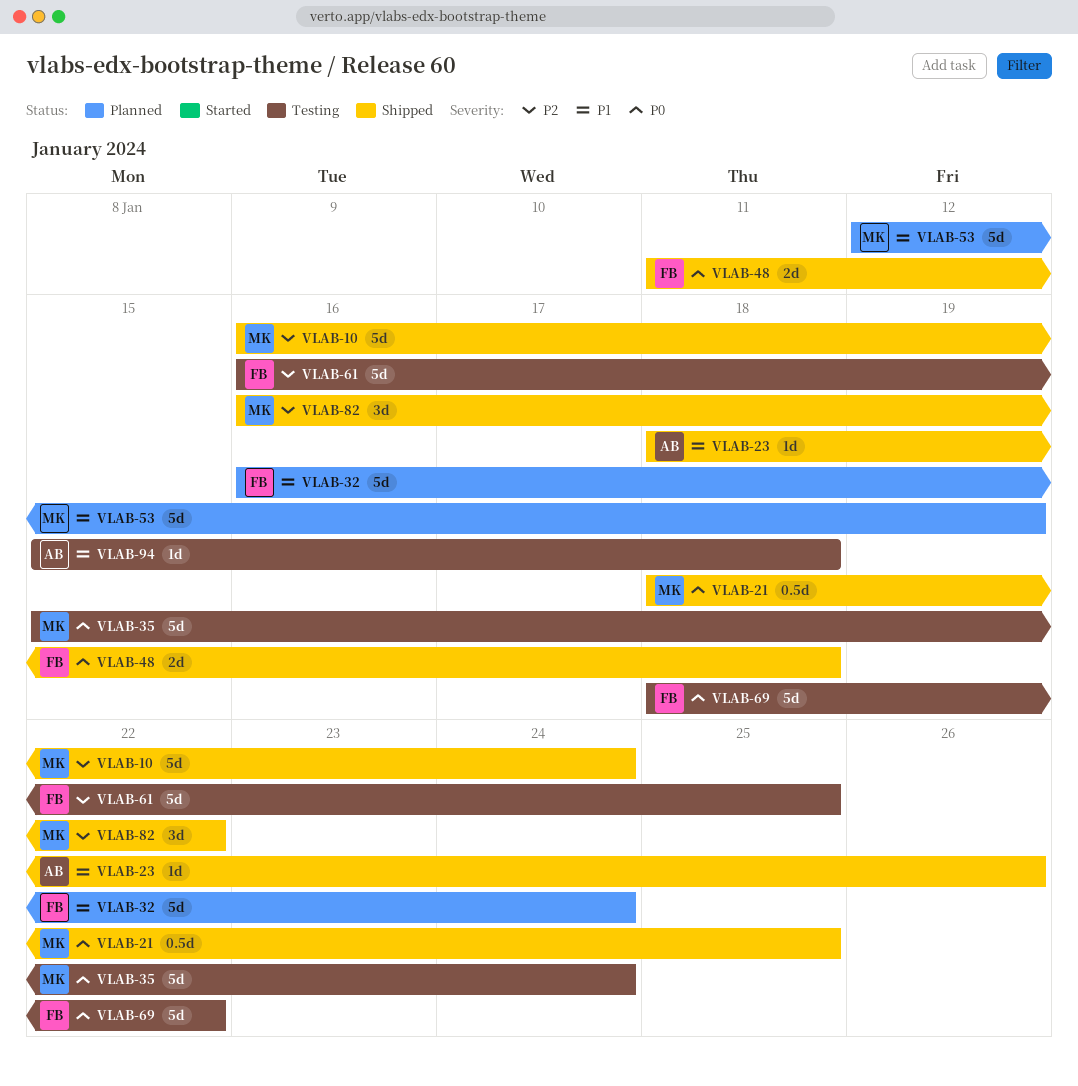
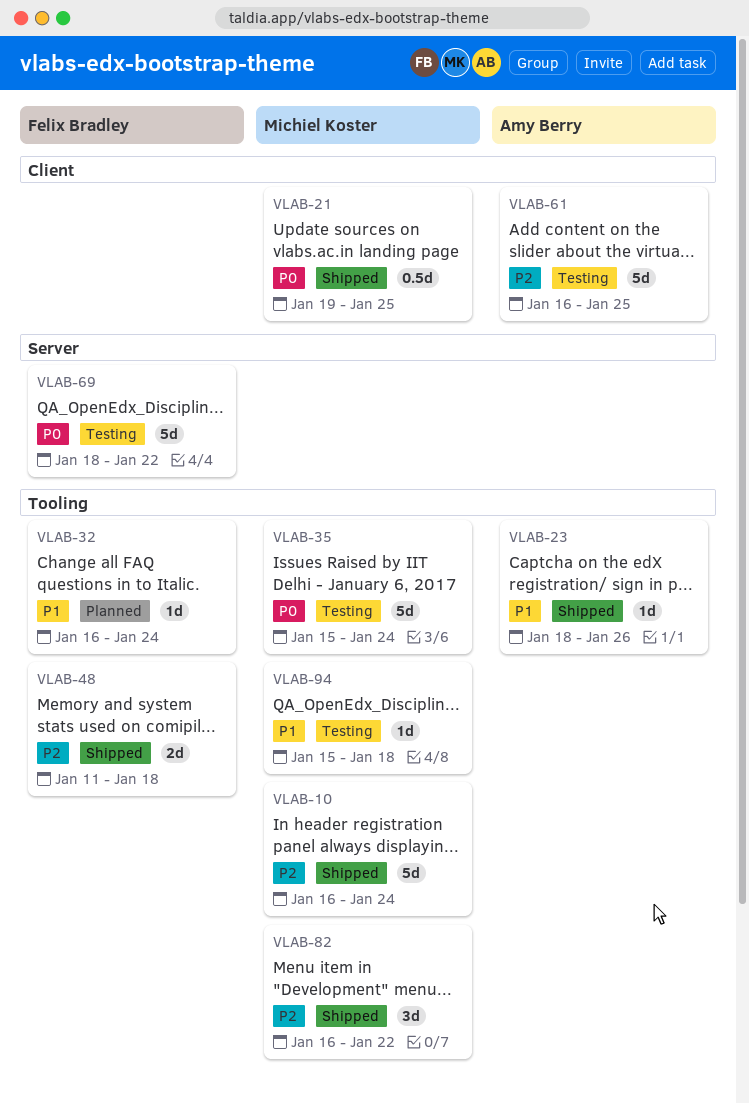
VLAB-21, start: Jan 18 -> Jan 19
VLAB-32, estimate: 5d -> 1d
VLAB-48, priority: P0 -> P2
VLAB-53: present -> none
VLAB-61, owner: Felix Bradley -> Amy Berry
VLAB-94, owner: Amy Berry -> Michiel Koster

